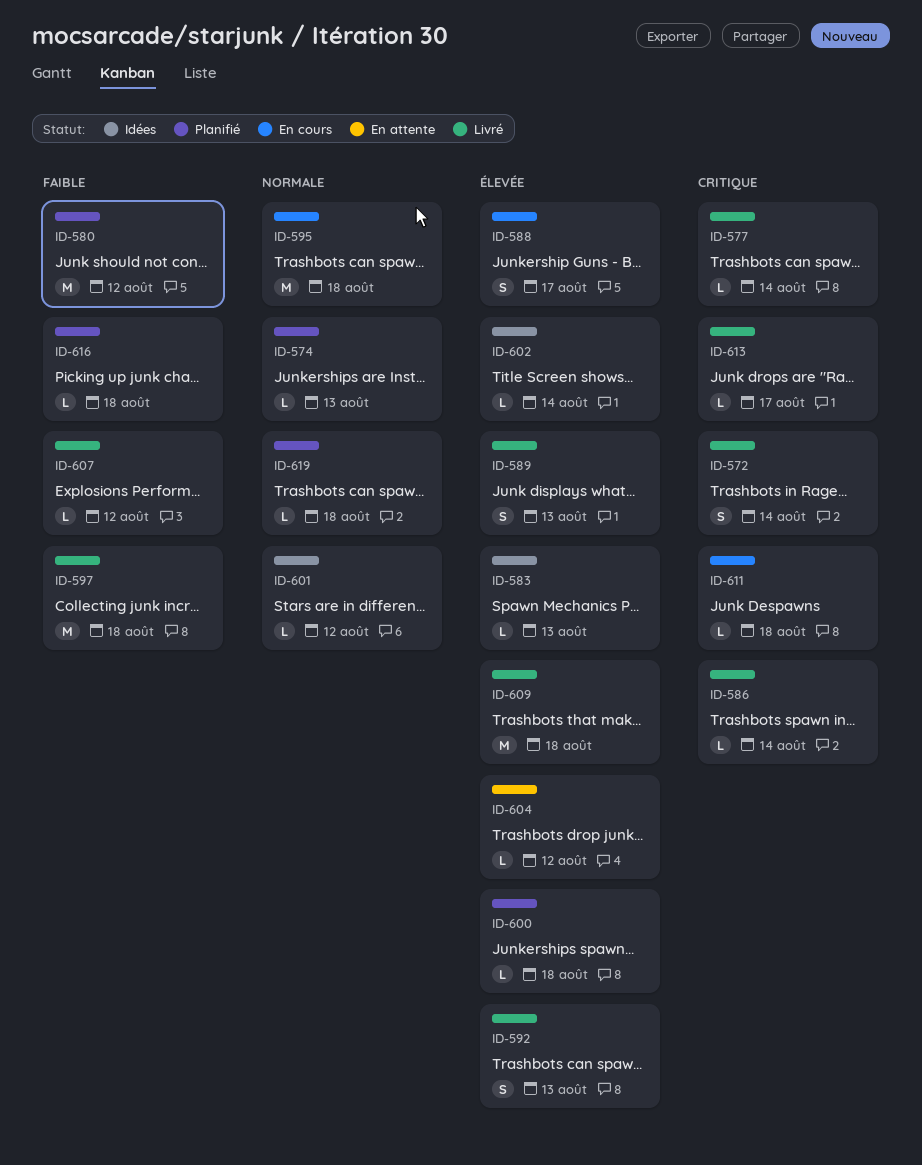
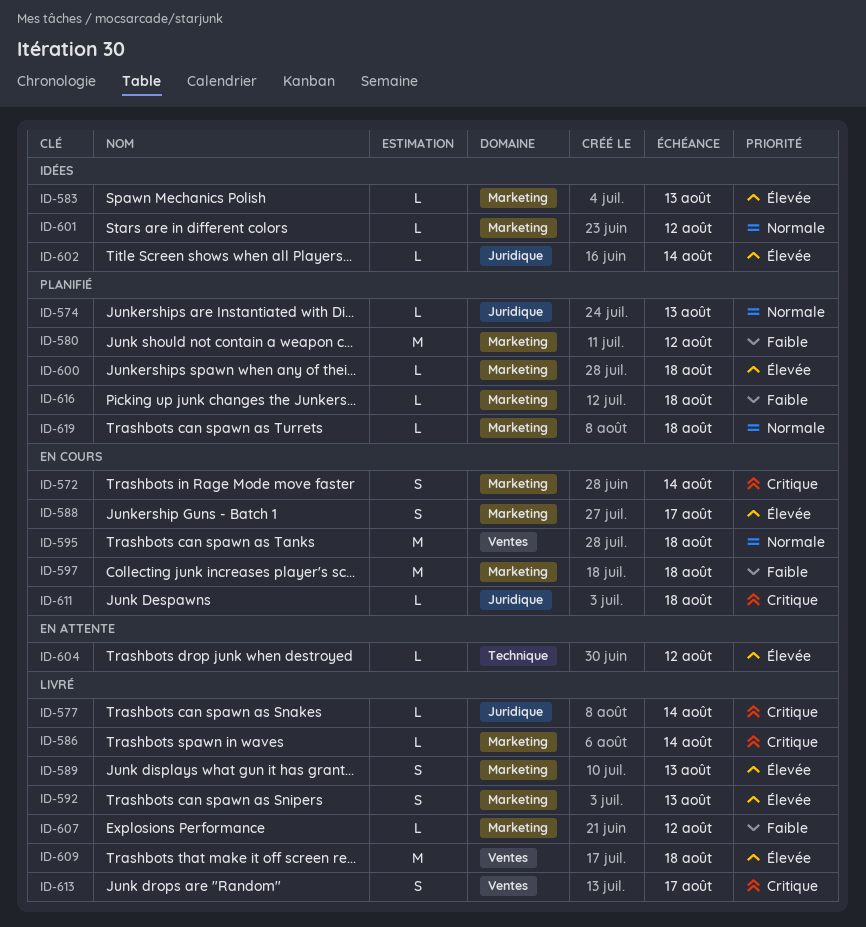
ID-572, status: Livré -> En cours
ID-597, status: Livré -> En cours
ID-613, estimate: L -> S

